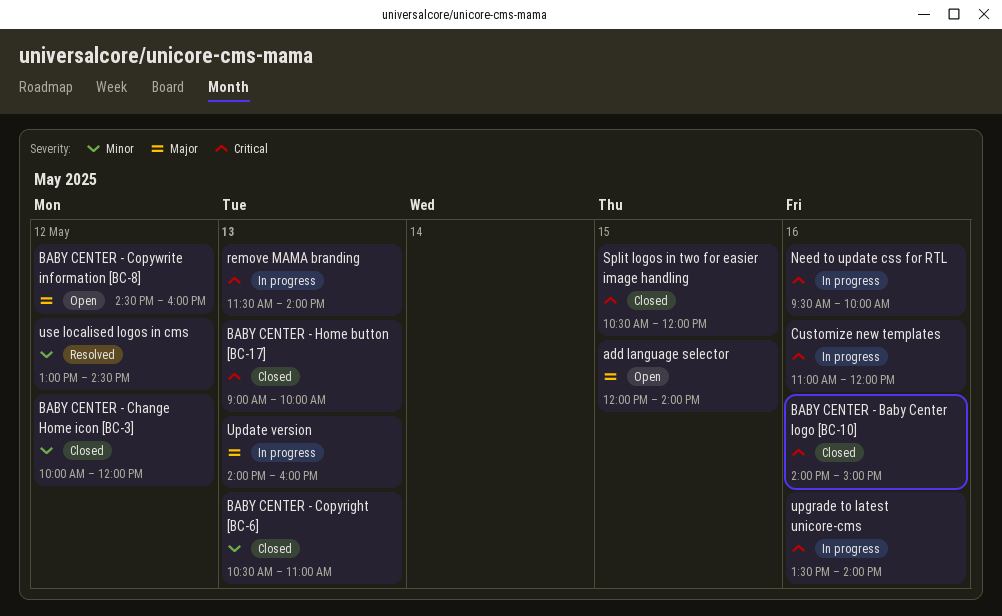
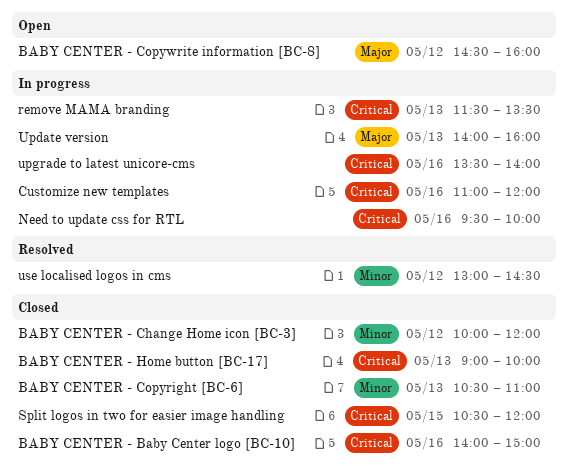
add language selector: present -> none
remove MAMA branding, ends: 14:00 -> 13:30

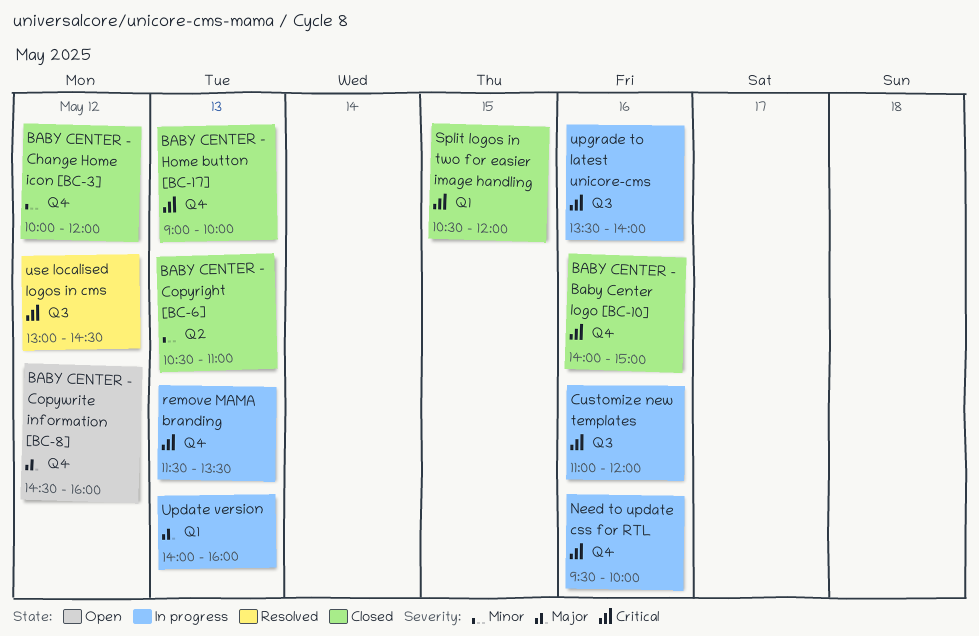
use localised logos in cms, priority: Minor -> Critical

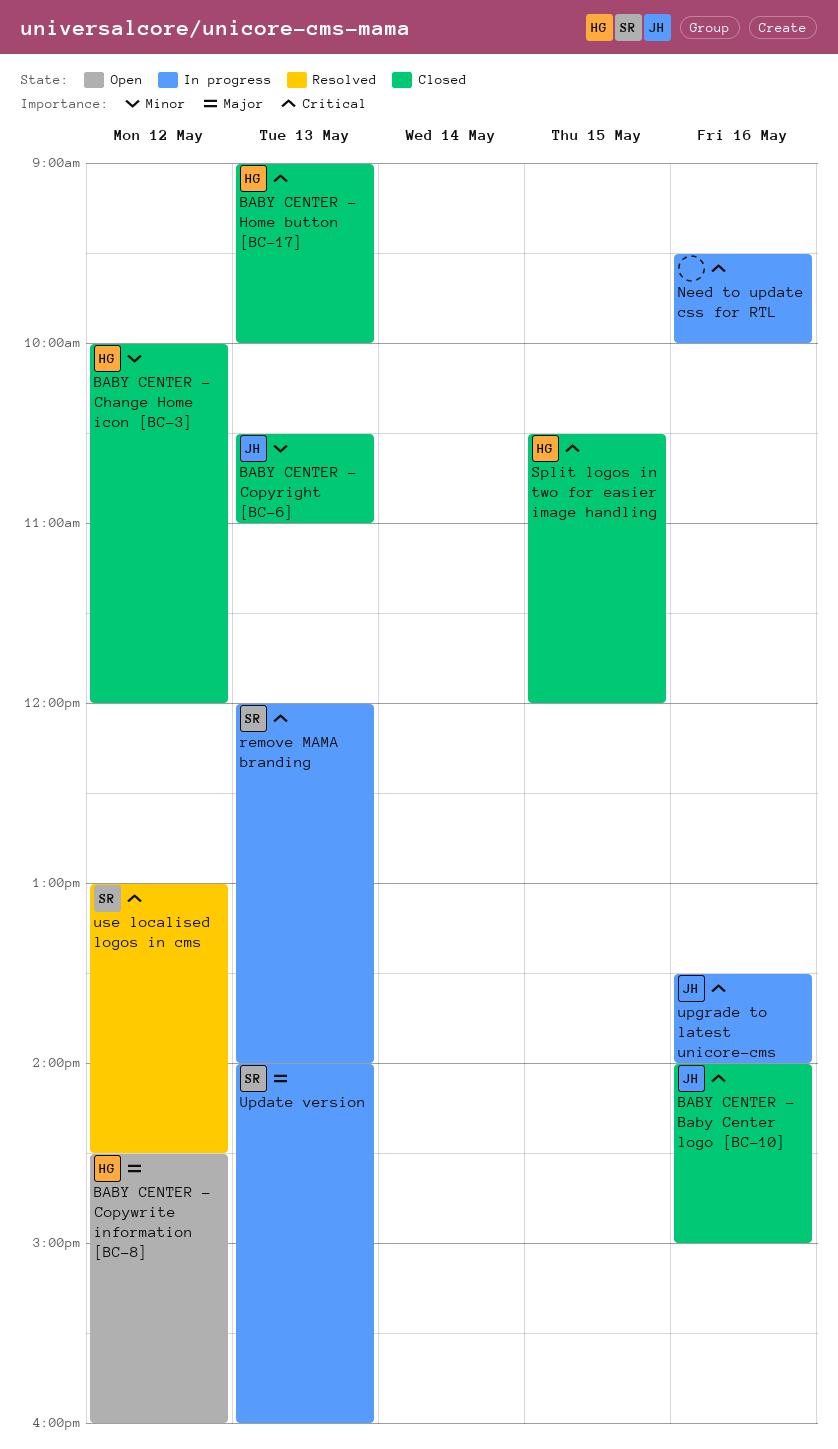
Customize new templates: present -> none
remove MAMA branding, begins: 11:30 -> 12:00
remove MAMA branding, ends: 13:30 -> 14:00

